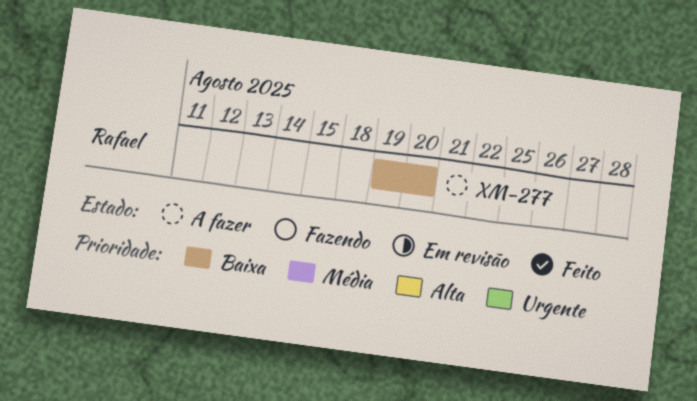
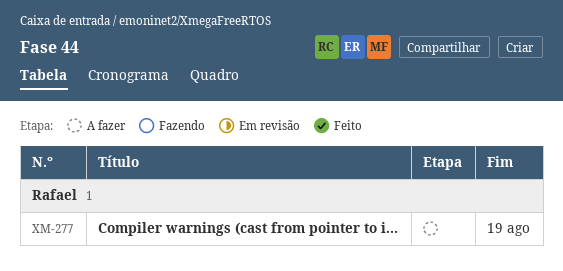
XM-277, due: Aug 20 -> Aug 19

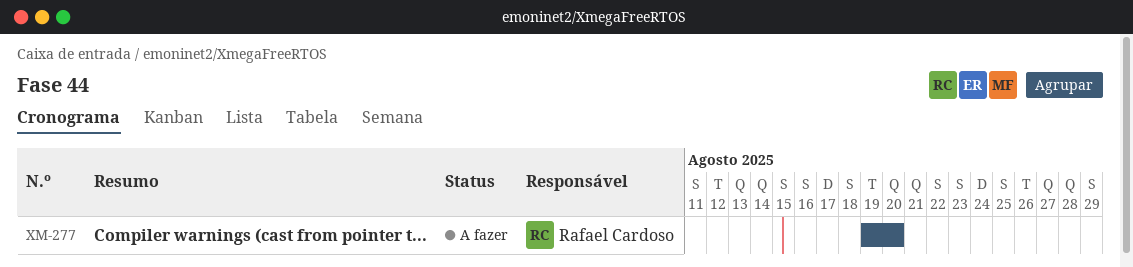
XM-277, due: Aug 19 -> Aug 20

